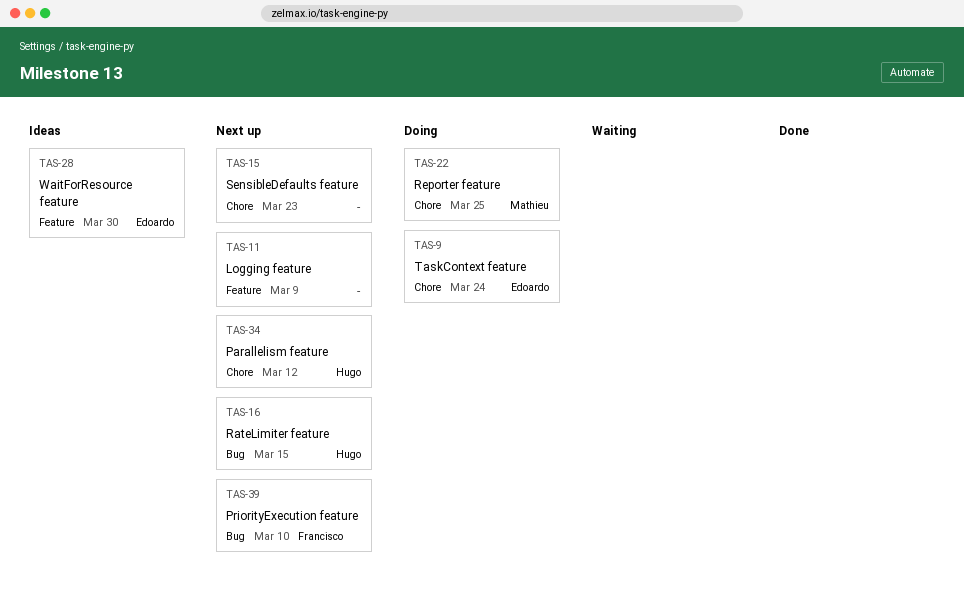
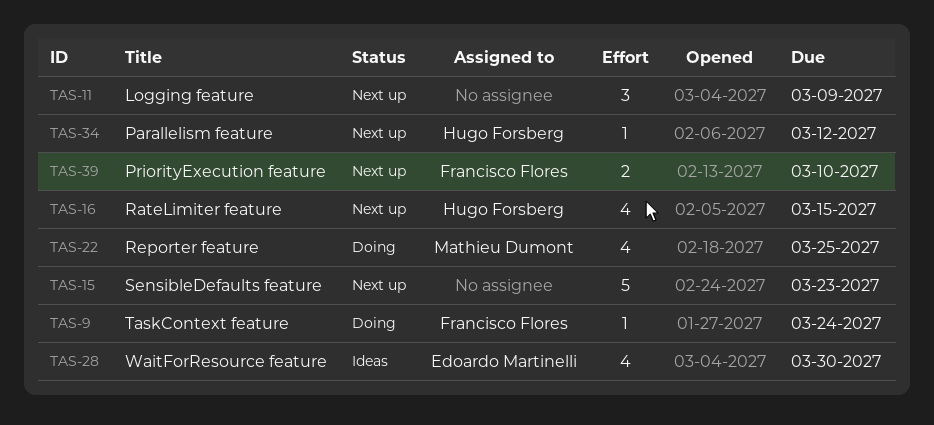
TAS-9, owner: Edoardo Martinelli -> Francisco Flores

